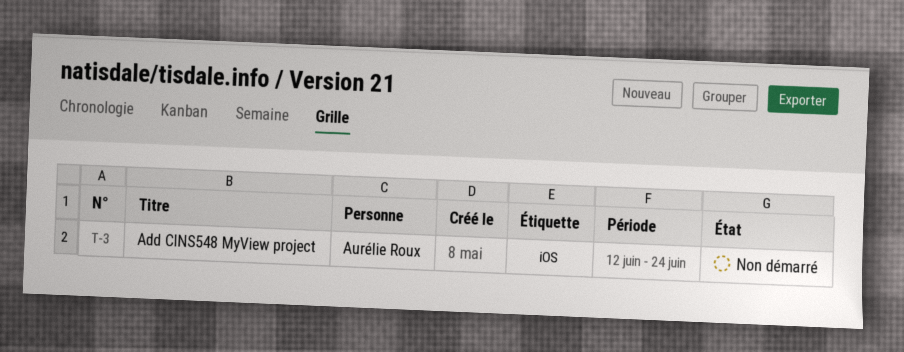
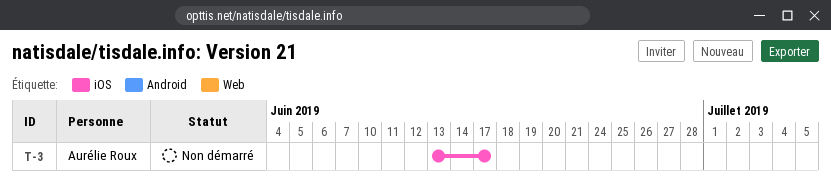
T-3, start: Jun 12 -> Jun 13
T-3, due: Jun 24 -> Jun 17

